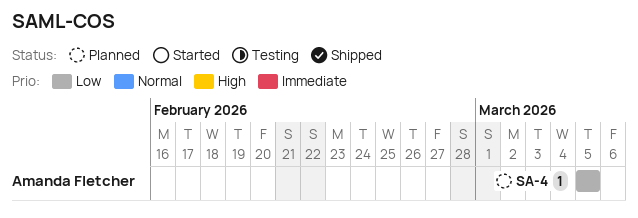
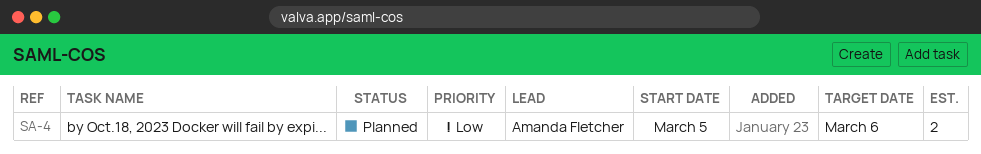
SA-4, estimate: 1 -> 2
SA-4, due: Mar 5 -> Mar 6

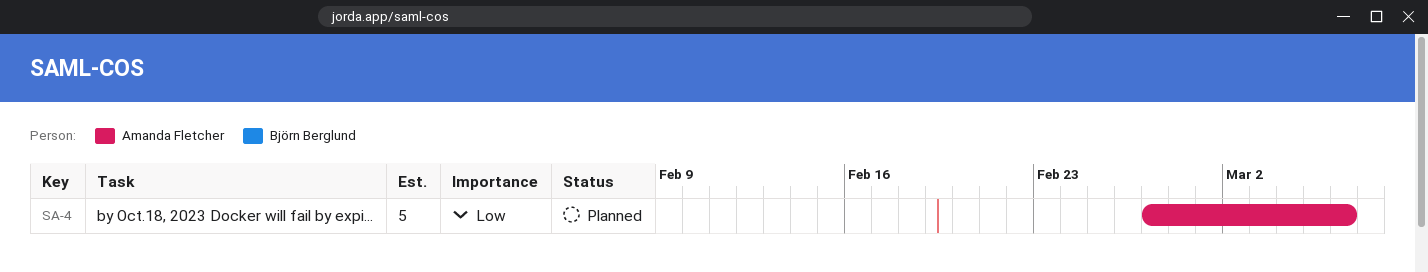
SA-4, estimate: 2 -> 5
SA-4, start: Mar 5 -> Feb 27

